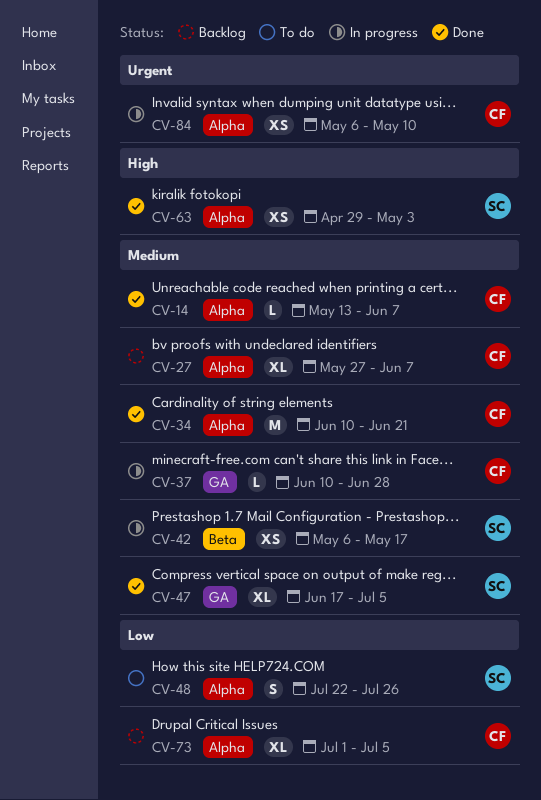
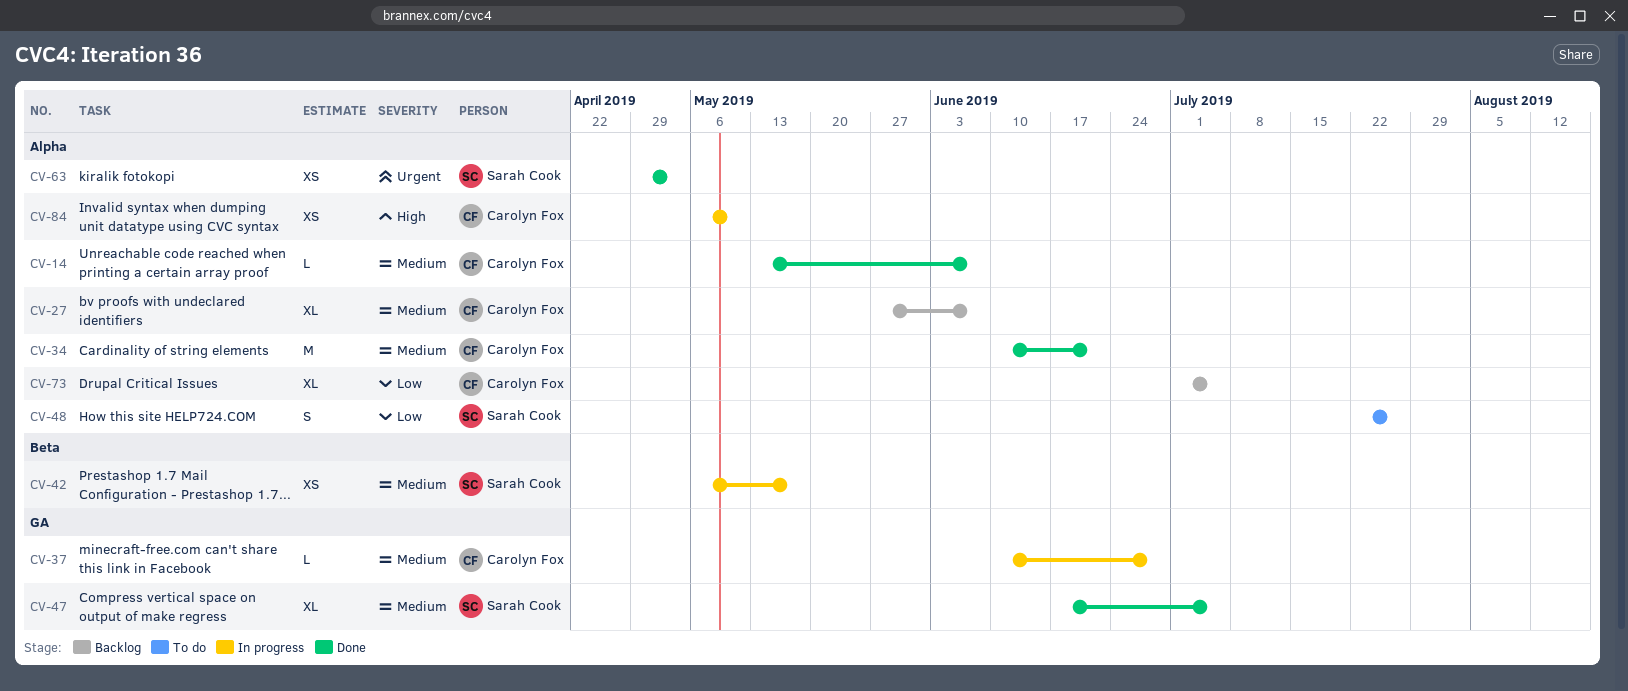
CV-63, priority: High -> Urgent
CV-84, priority: Urgent -> High

